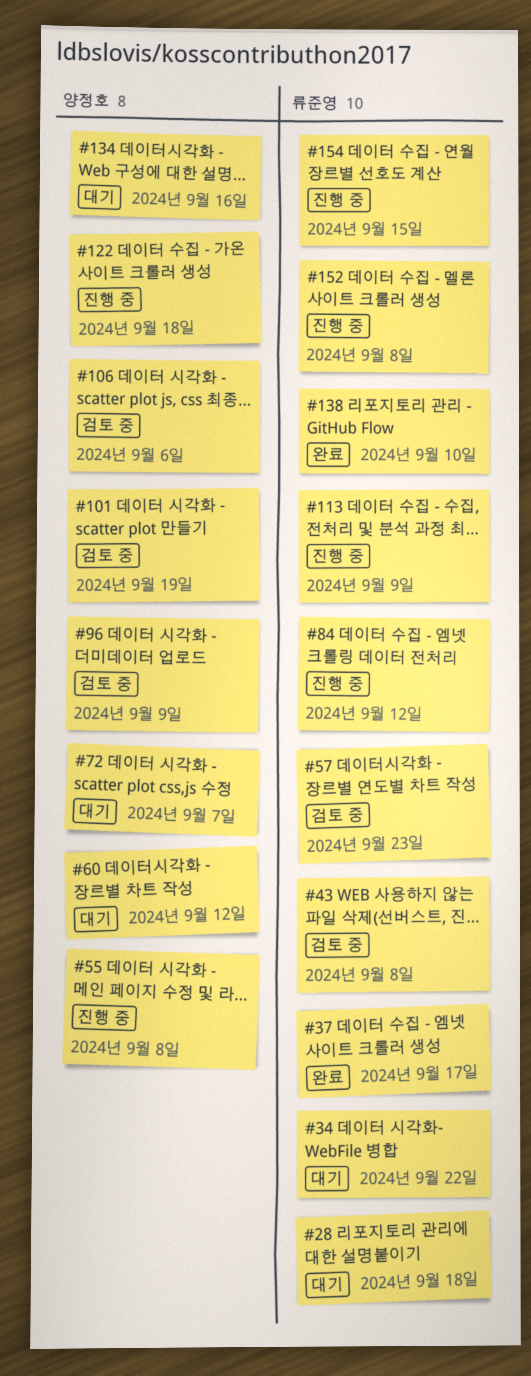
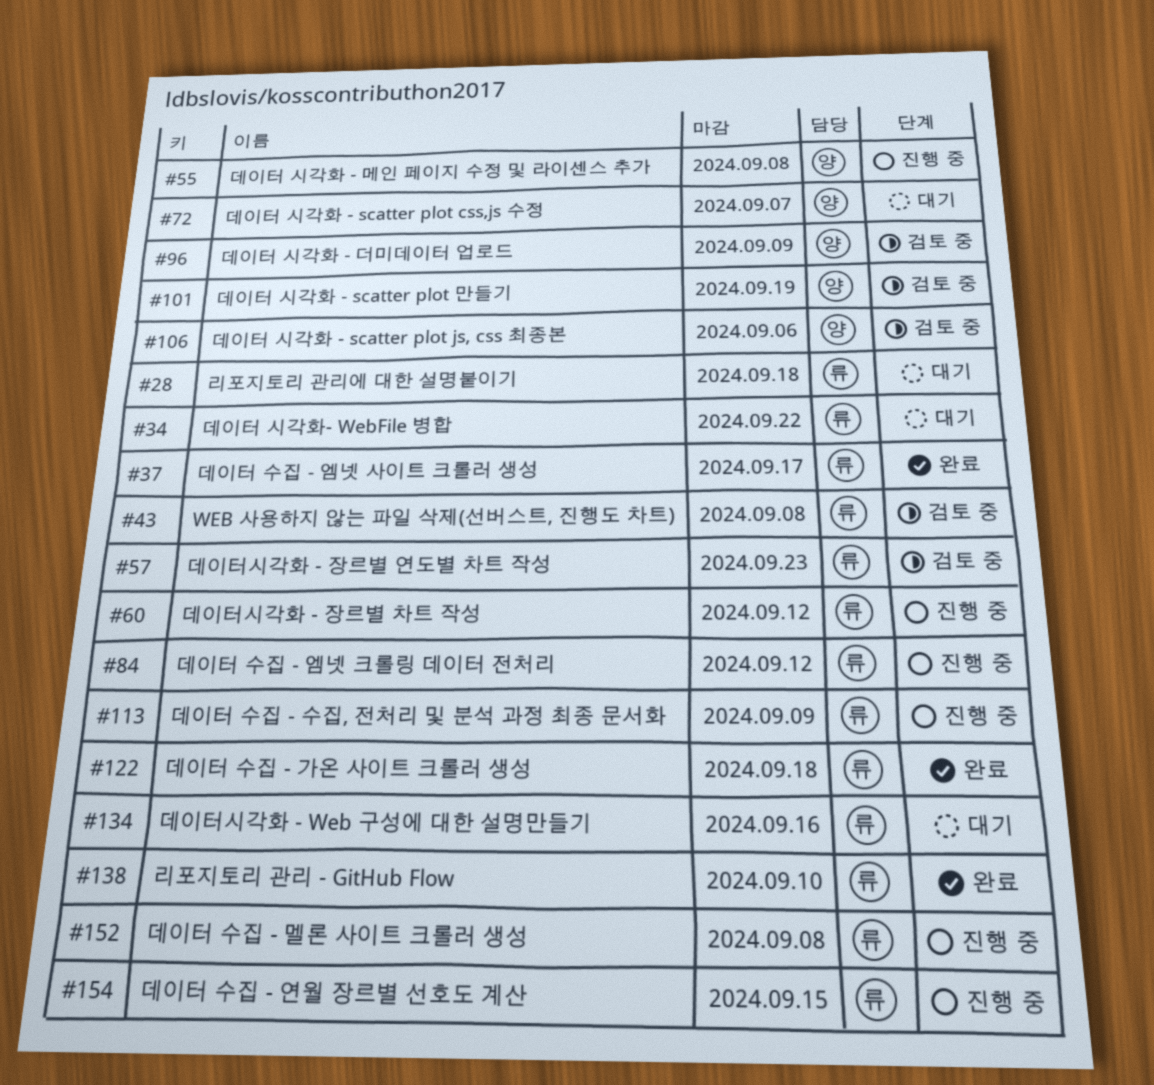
#60, status: 대기 -> 진행 중
#60, owner: 양정호 -> 류준영
#122, status: 진행 중 -> 완료
#122, owner: 양정호 -> 류준영
#134, owner: 양정호 -> 류준영

